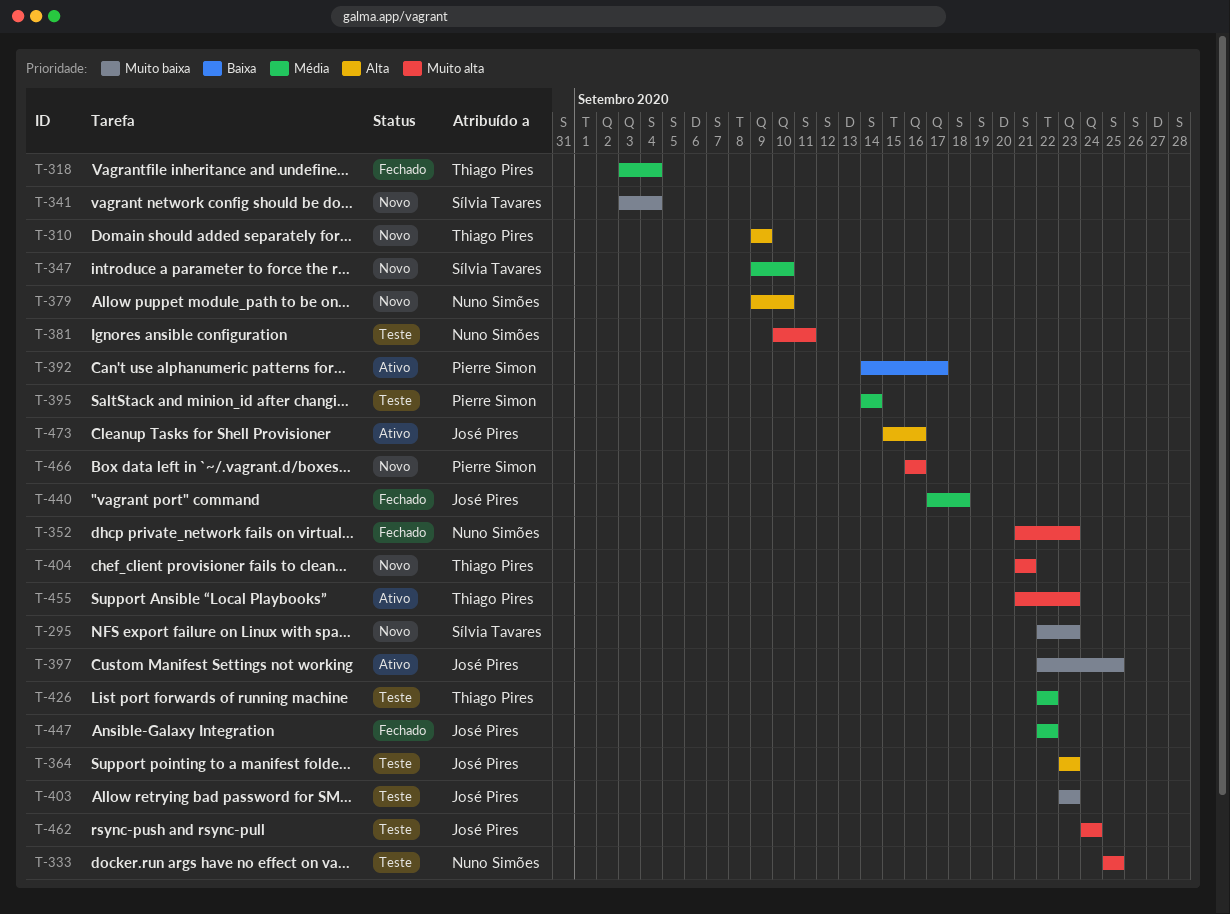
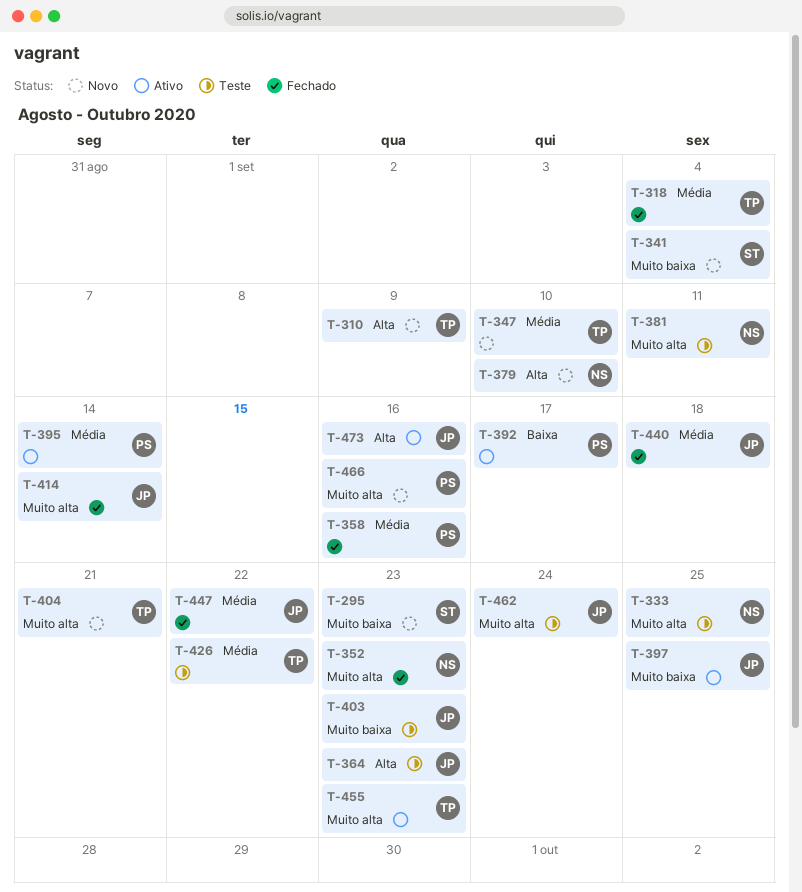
T-347, owner: Sílvia Tavares -> Thiago Pires
T-358: none -> present
T-395, status: Teste -> Ativo
T-414: none -> present

